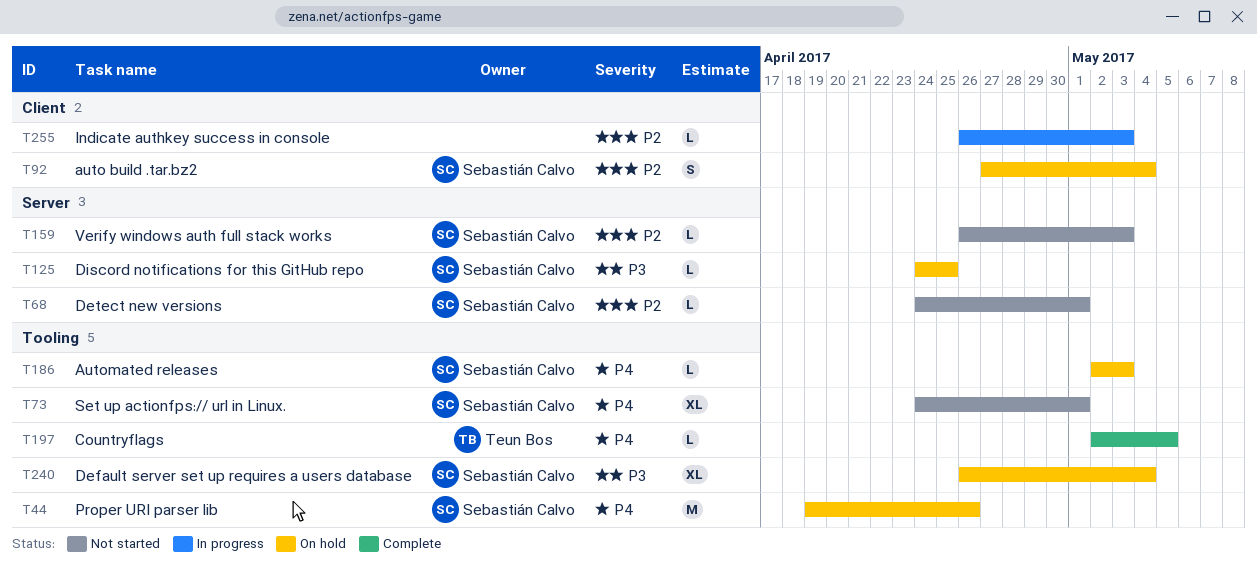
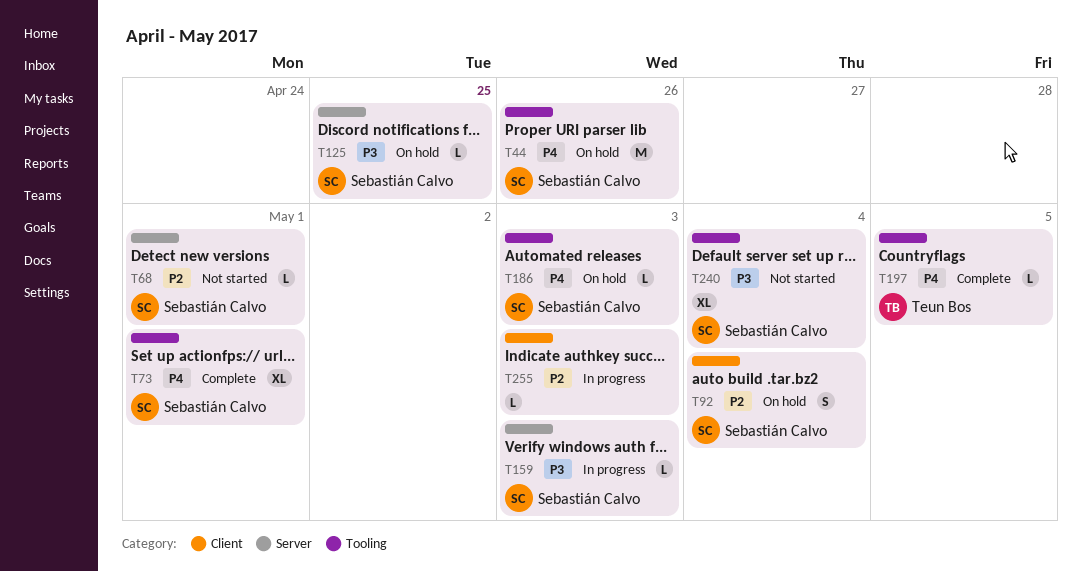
T73, status: Not started -> Complete
T159, status: Not started -> In progress
T159, priority: P2 -> P3
T240, status: On hold -> Not started

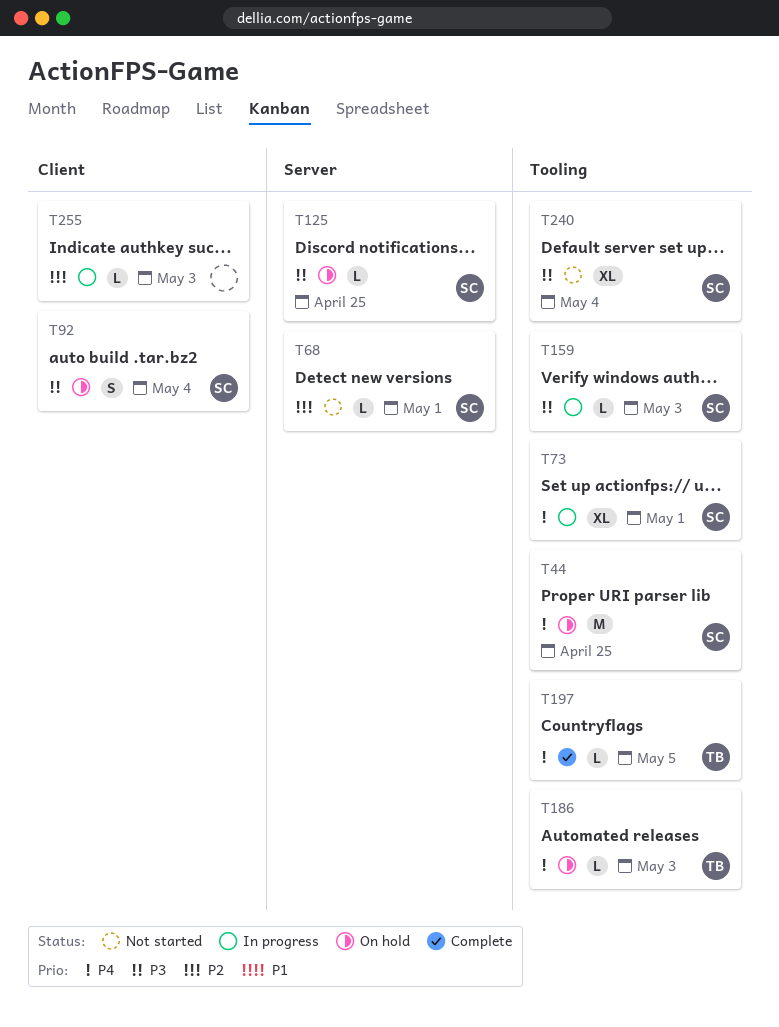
T44, due: Apr 26 -> Apr 25
T73, status: Complete -> In progress
T92, priority: P2 -> P3
T159, label: Server -> Tooling
T186, owner: Sebastián Calvo -> Teun Bos

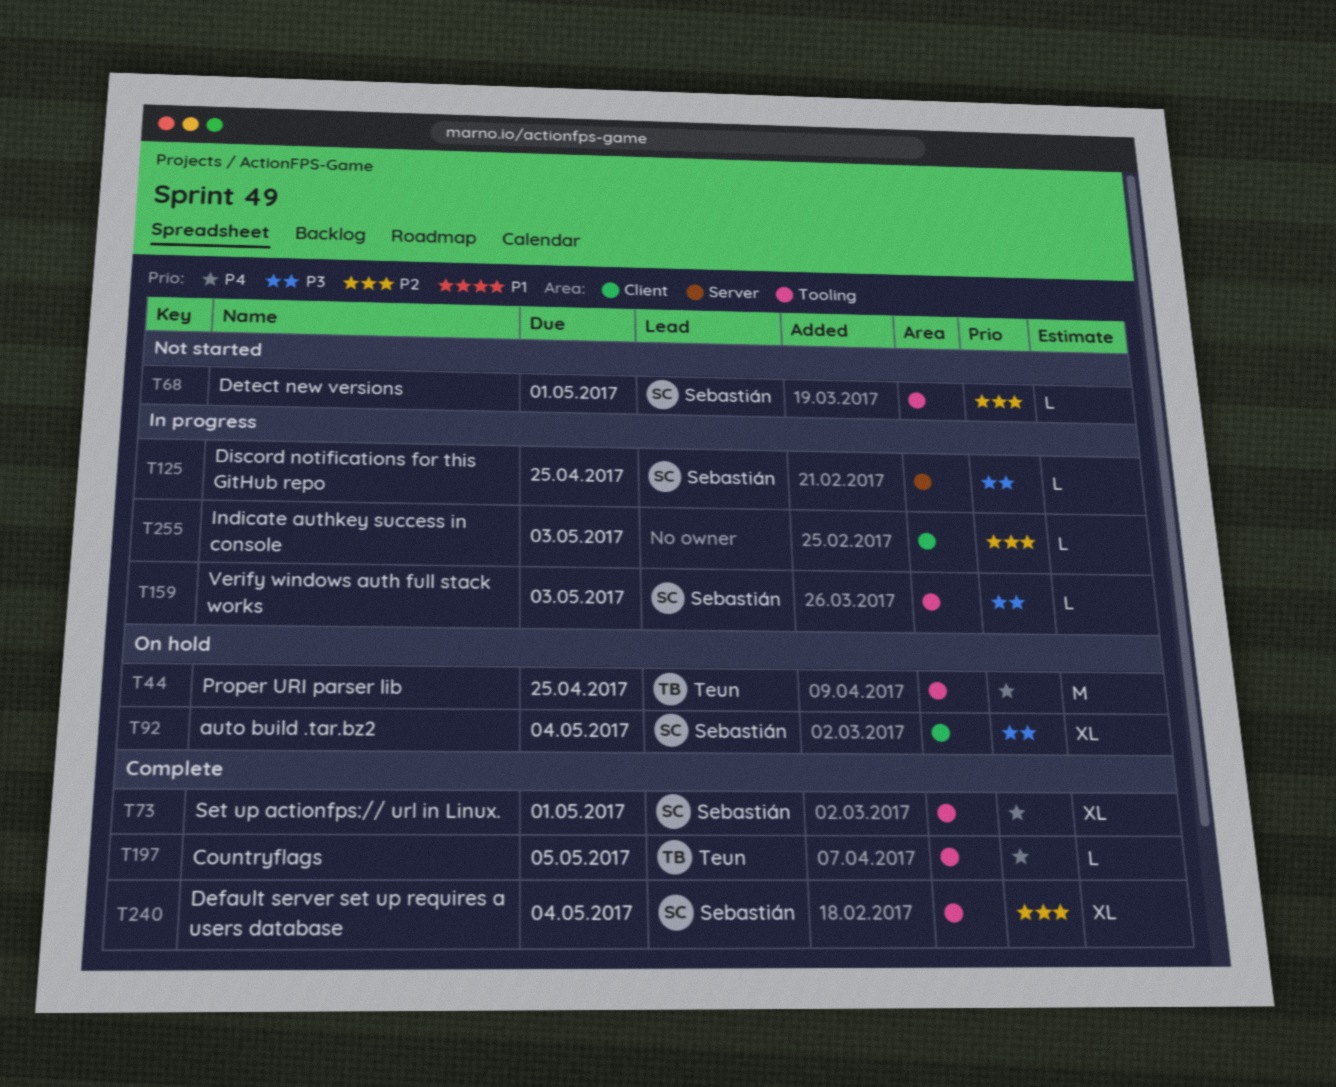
T44, owner: Sebastián -> Teun
T68, label: Server -> Tooling
T73, status: In progress -> Complete
T92, estimate: S -> XL
T125, status: On hold -> In progress
T186: present -> none
T240, status: Not started -> Complete
T240, priority: P3 -> P2

